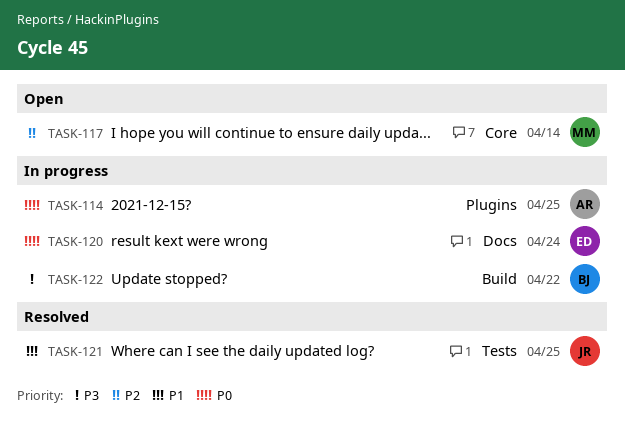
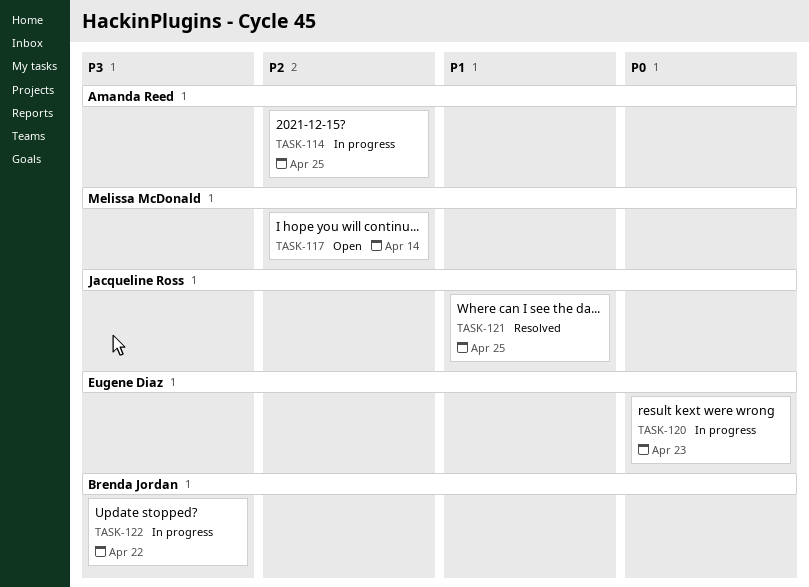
TASK-114, priority: P0 -> P2
TASK-120, due: Apr 24 -> Apr 23

